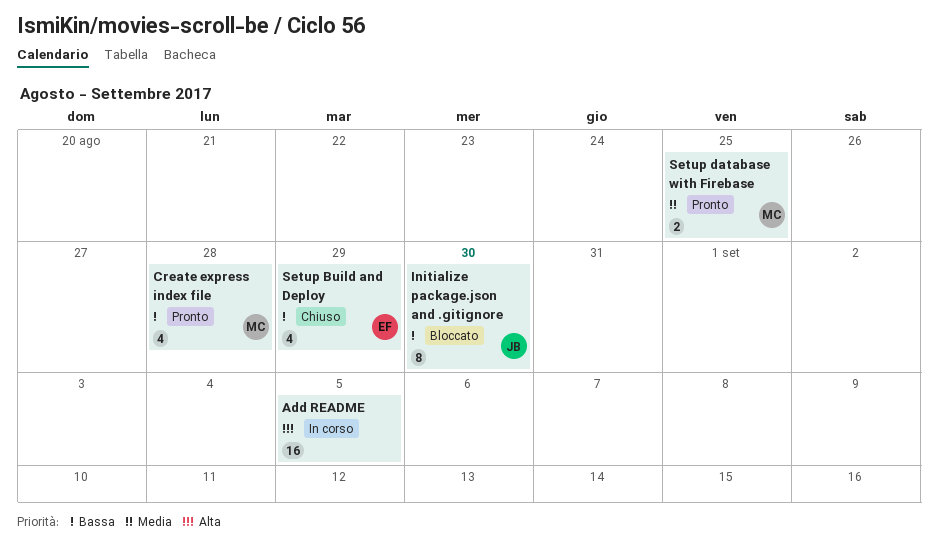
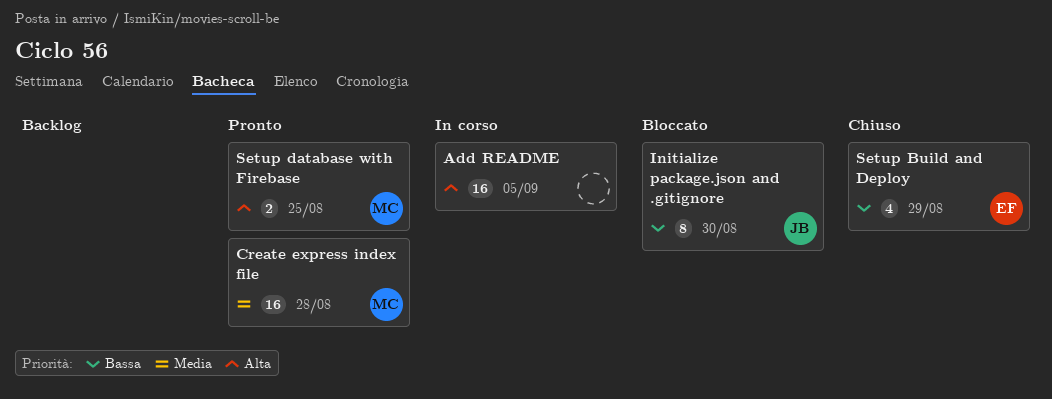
Create express index file, priority: Bassa -> Media
Create express index file, estimate: 4 -> 16
Setup database with Firebase, priority: Media -> Alta

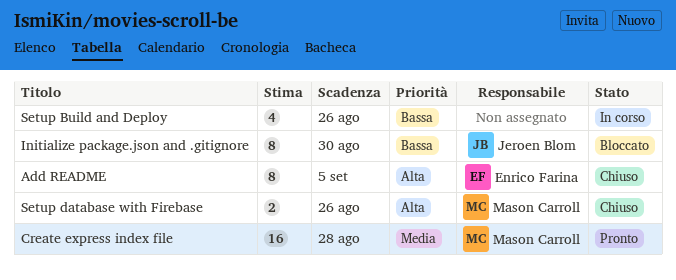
Add README, status: In corso -> Chiuso
Add README, owner: none -> Enrico Farina
Add README, estimate: 16 -> 8
Setup Build and Deploy, status: Chiuso -> In corso
Setup Build and Deploy, owner: Enrico Farina -> none
Setup Build and Deploy, due: Aug 29 -> Aug 26
Setup database with Firebase, status: Pronto -> Chiuso
Setup database with Firebase, due: Aug 25 -> Aug 26

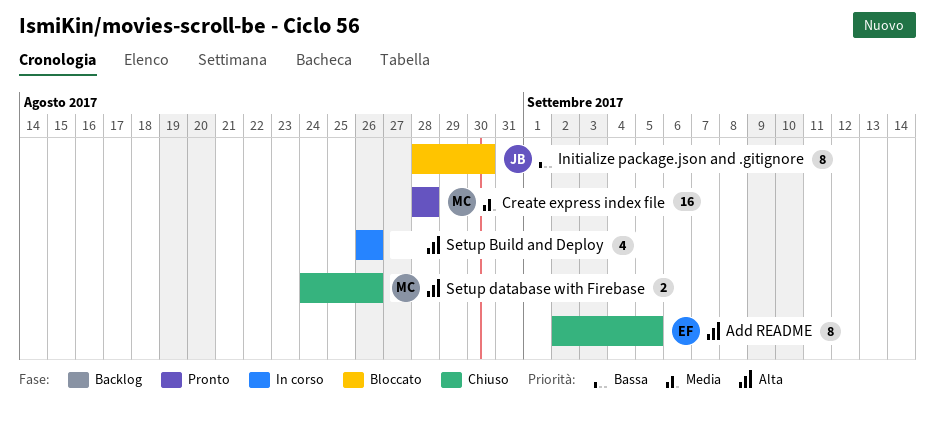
Setup Build and Deploy, priority: Bassa -> Alta

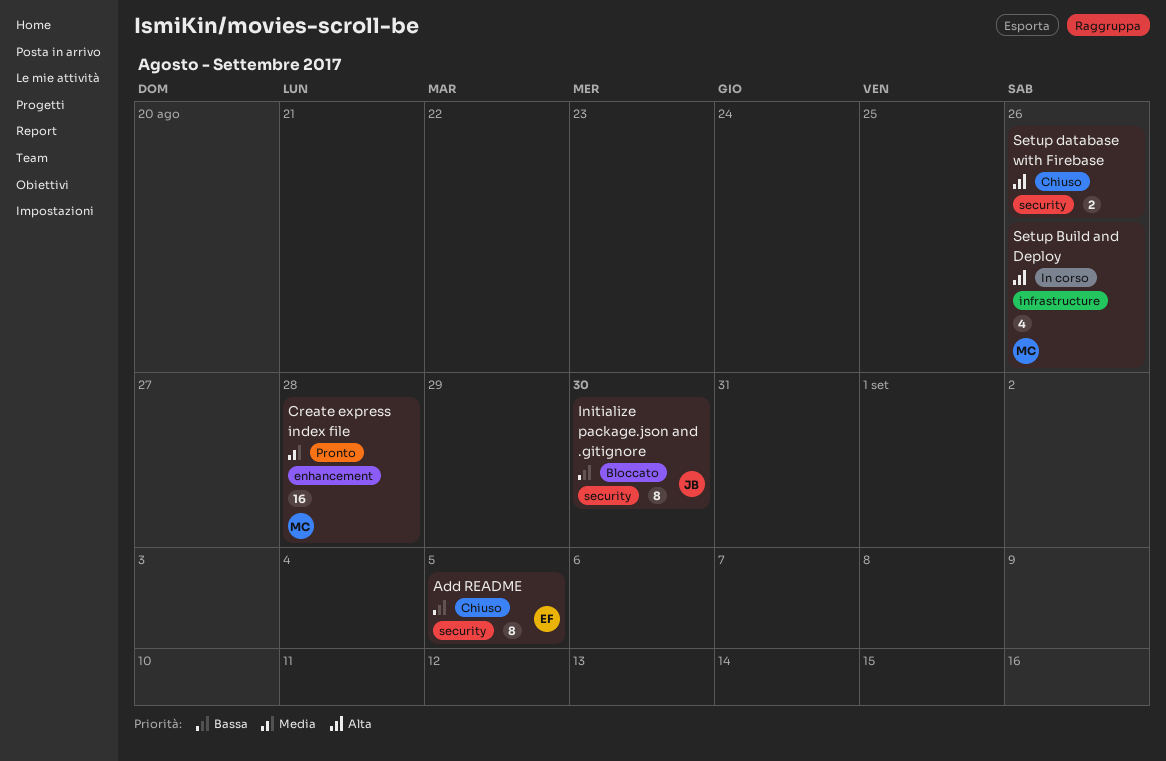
Add README, priority: Alta -> Bassa
Setup Build and Deploy, owner: none -> MC
Setup database with Firebase, owner: MC -> none

